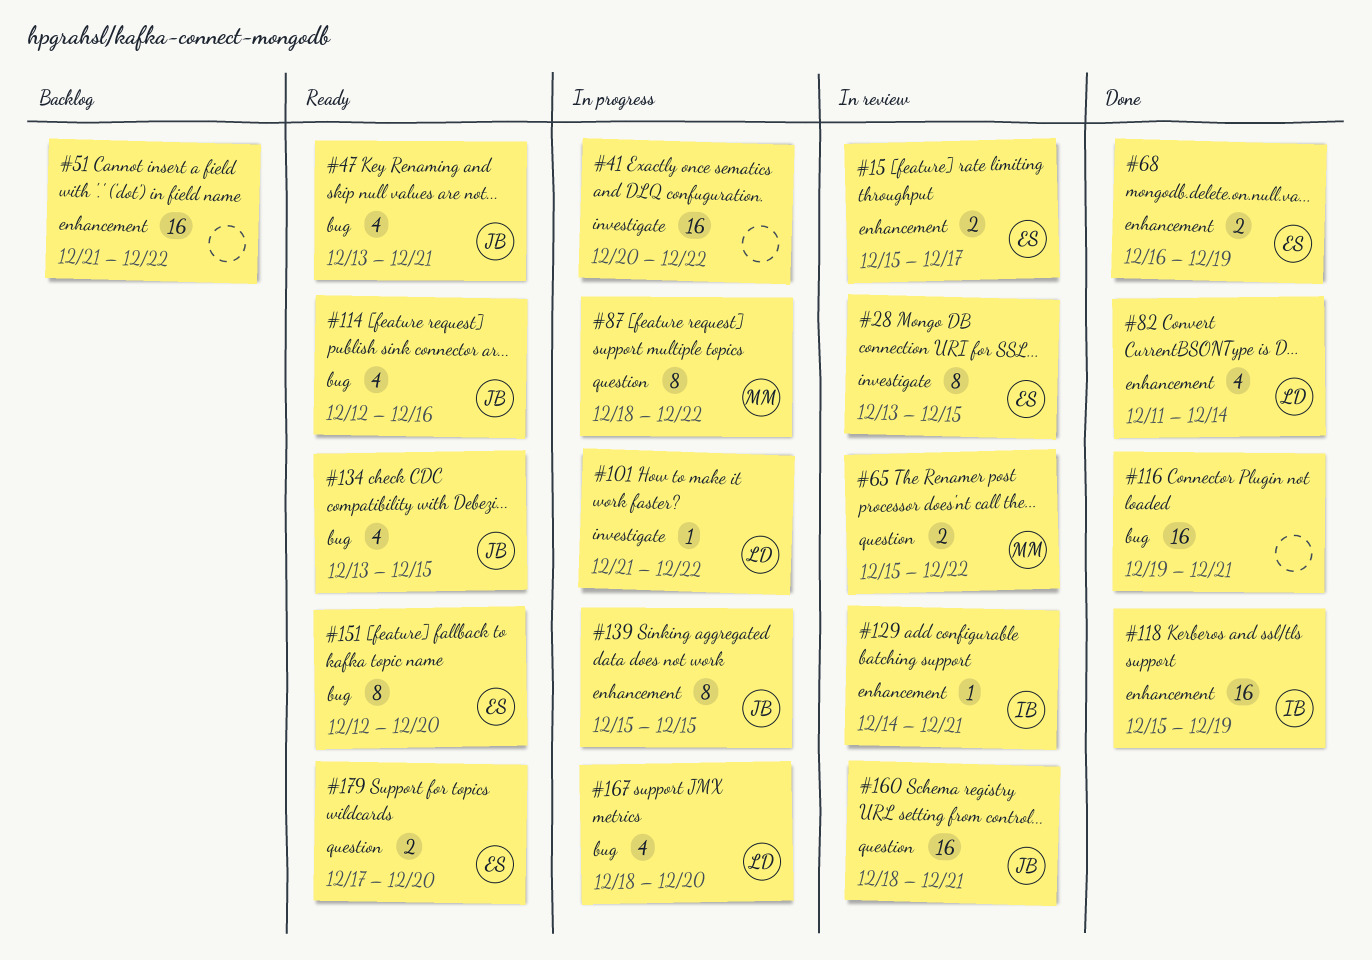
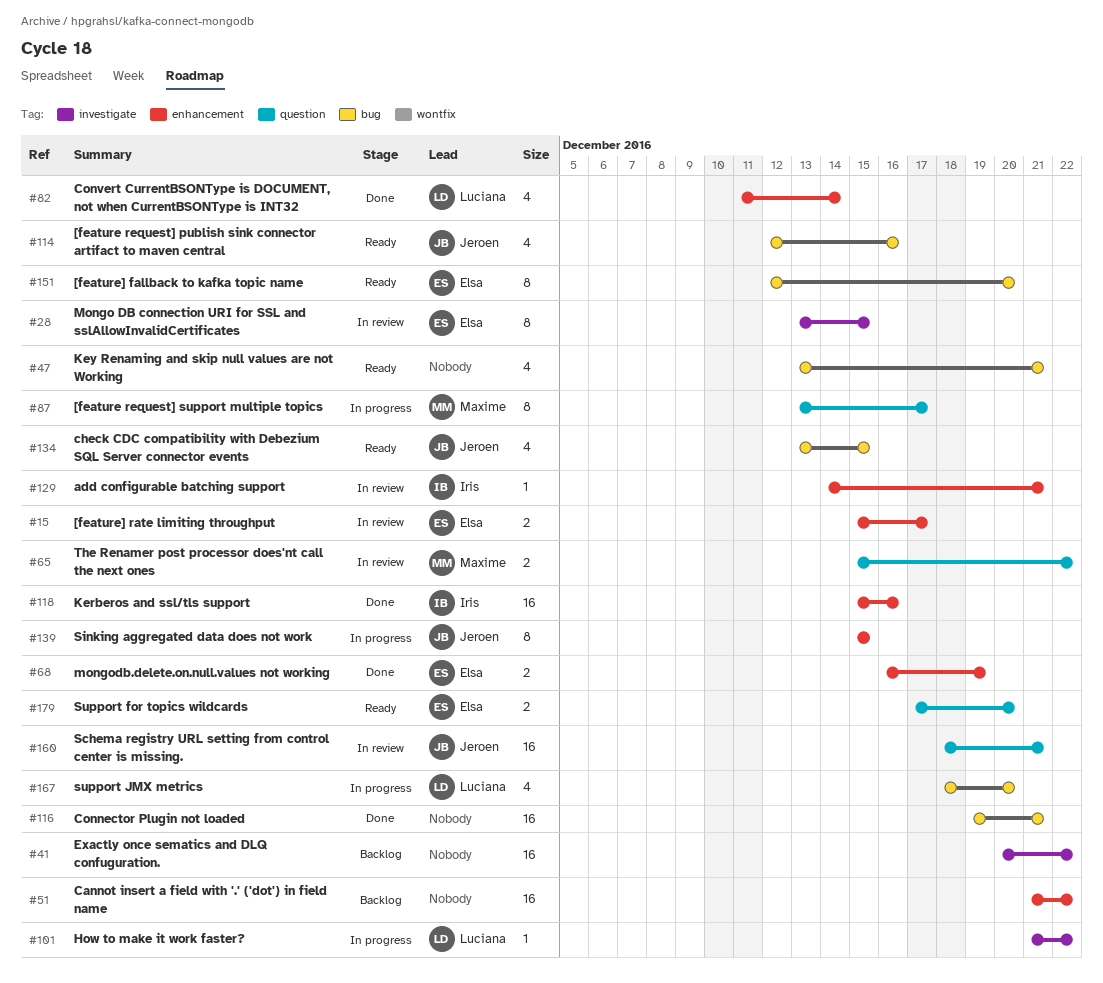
#41, status: In progress -> Backlog
#47, owner: Jeroen -> none
#87, start: Dec 18 -> Dec 13
#87, due: Dec 22 -> Dec 17
#118, due: Dec 19 -> Dec 16

